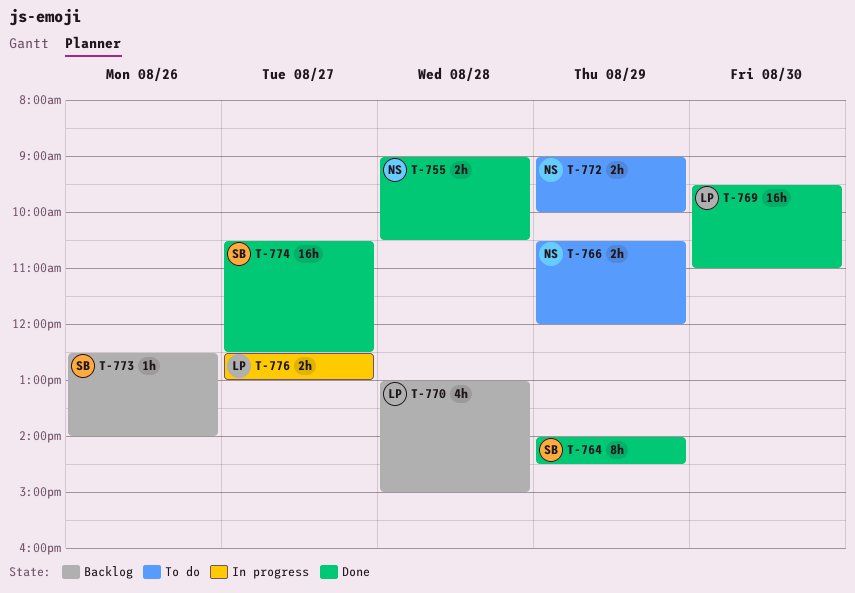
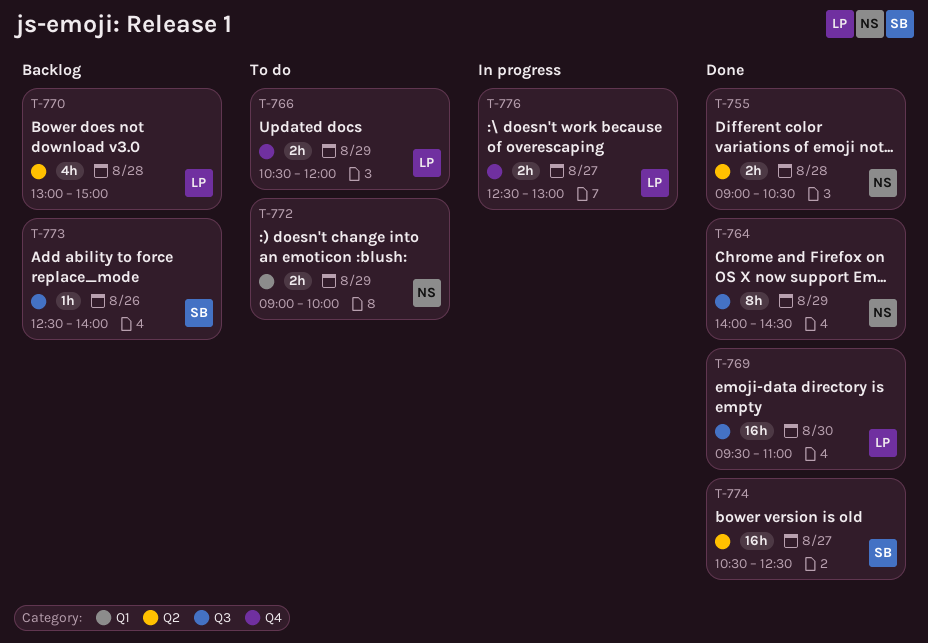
T-764, owner: SB -> NS
T-766, owner: NS -> LP

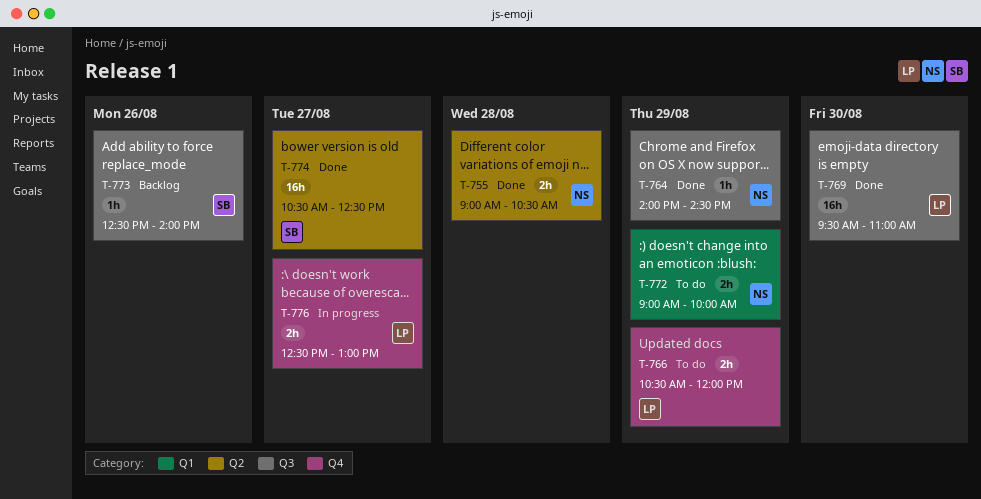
T-764, estimate: 8h -> 1h
T-770: present -> none

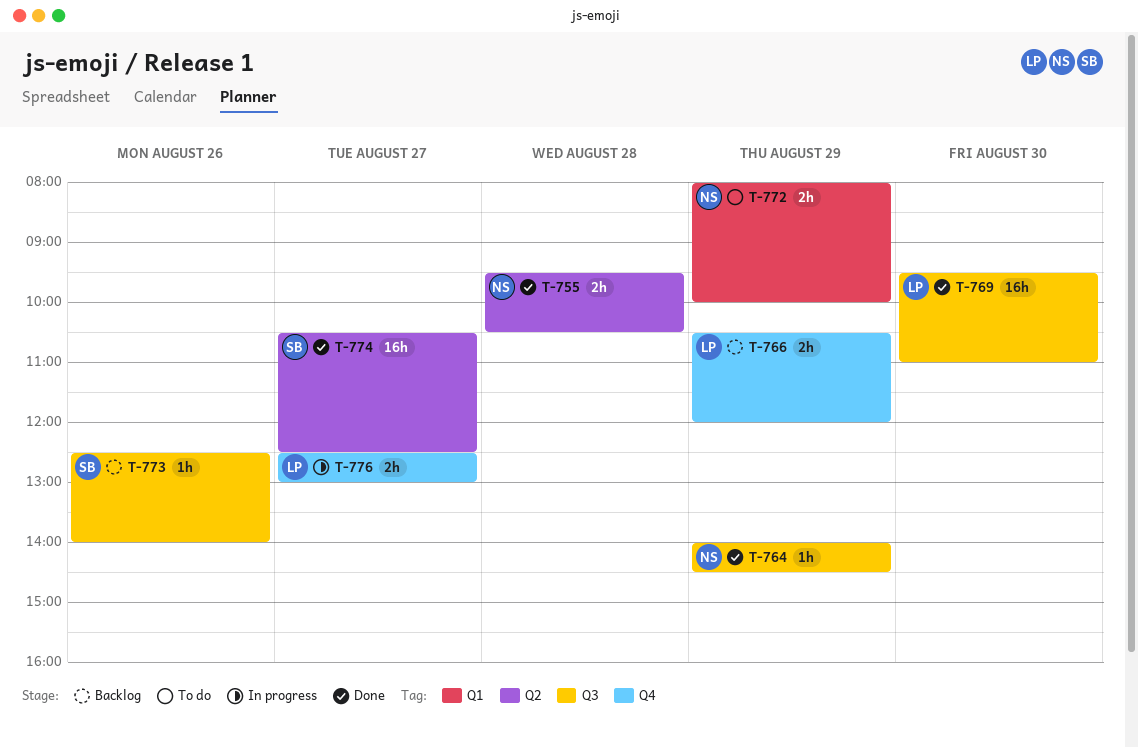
T-755, begins: 09:00 -> 09:30
T-766, status: To do -> Backlog
T-772, begins: 09:00 -> 08:00

